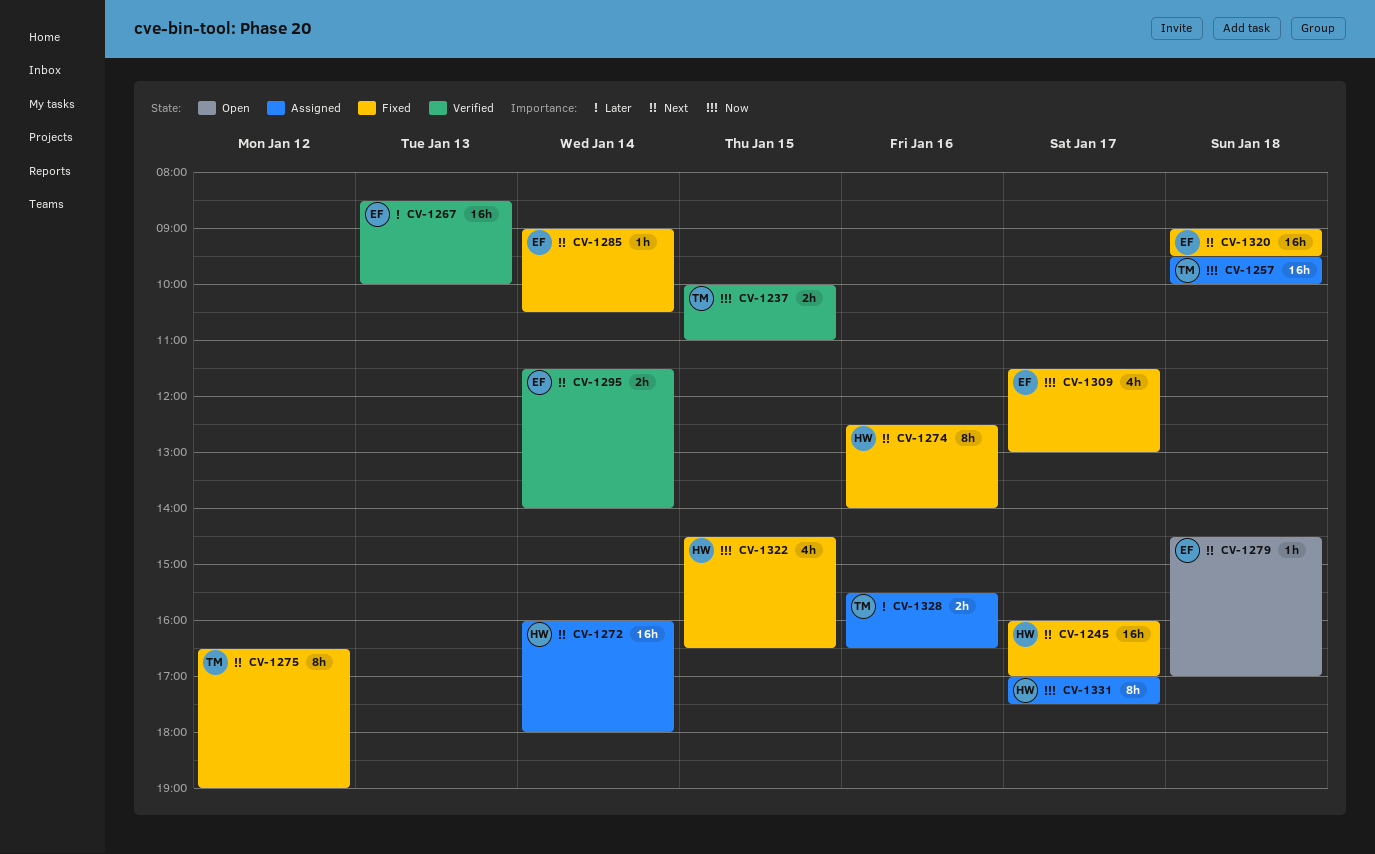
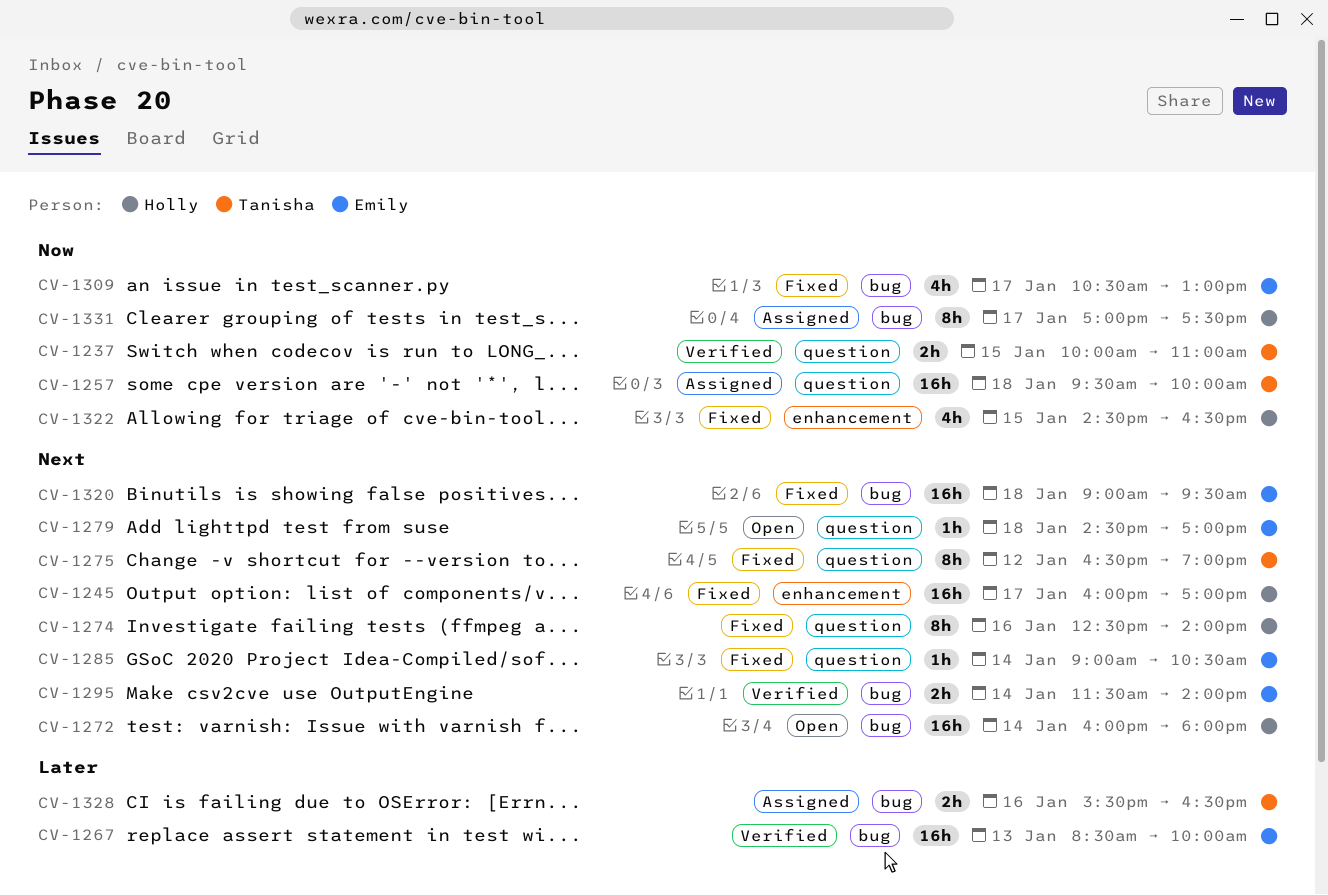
CV-1272, status: Assigned -> Open
CV-1309, begins: 11:30 -> 10:30

